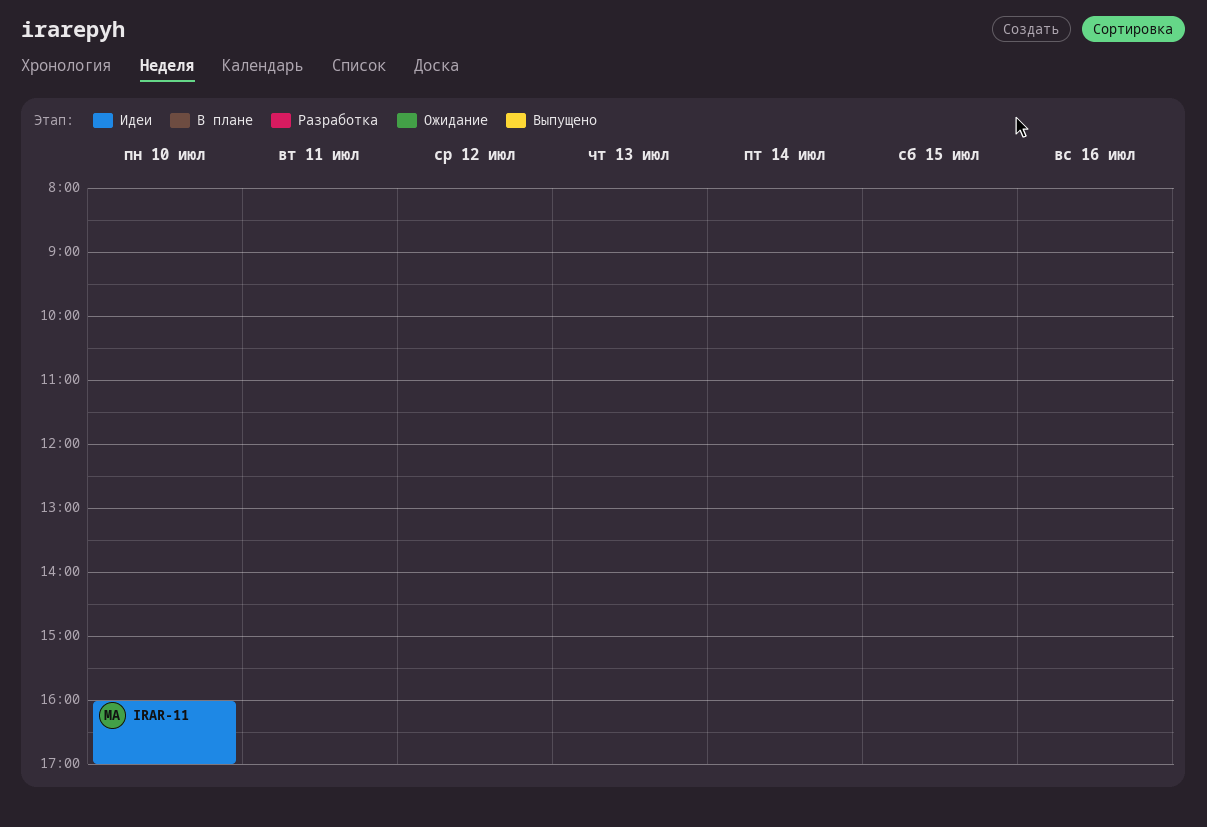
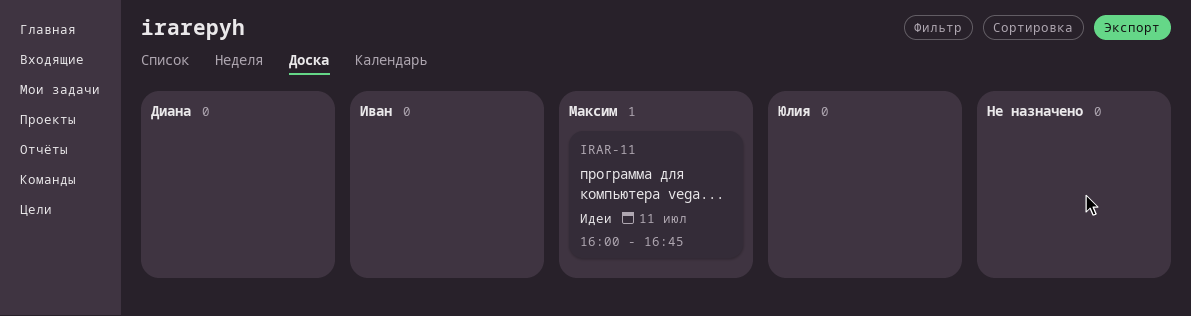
IRAR-11, day: Jul 10 -> Jul 11
IRAR-11, ends: 17:00 -> 16:45

